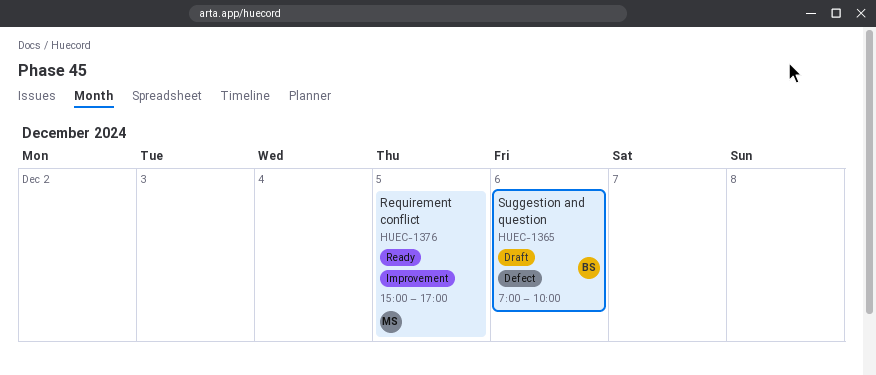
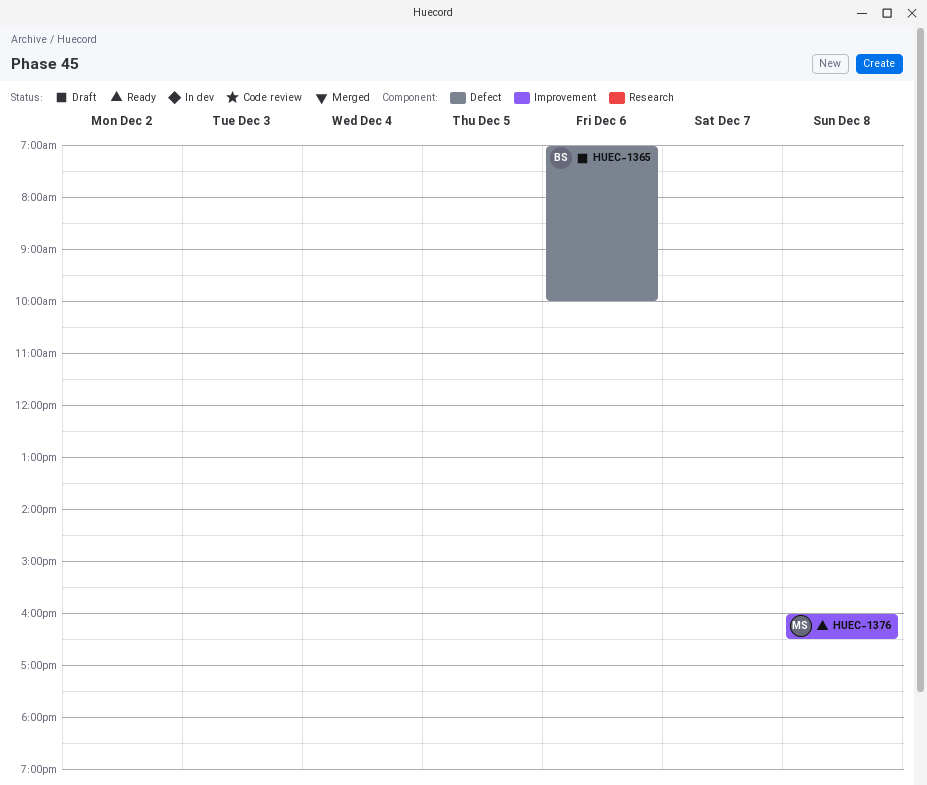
HUEC-1376, day: Dec 5 -> Dec 8
HUEC-1376, begins: 15:00 -> 16:00
HUEC-1376, ends: 17:00 -> 16:30

